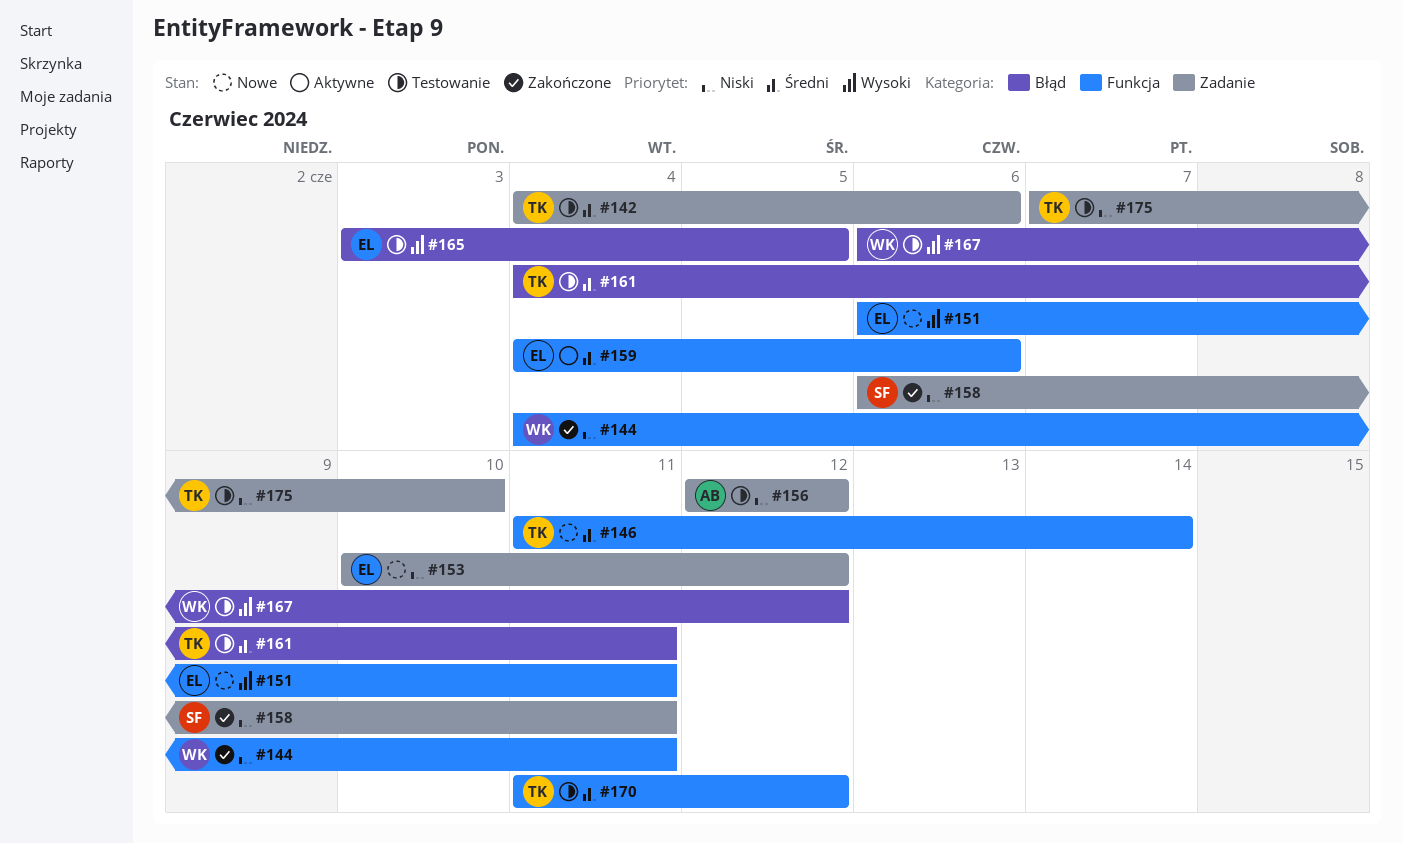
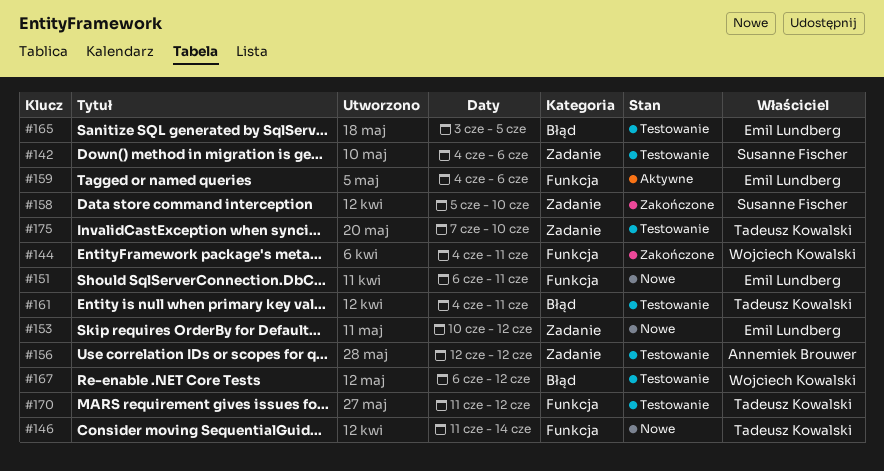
#142, owner: Tadeusz Kowalski -> Susanne Fischer
#158, start: Jun 6 -> Jun 5
#158, due: Jun 11 -> Jun 10

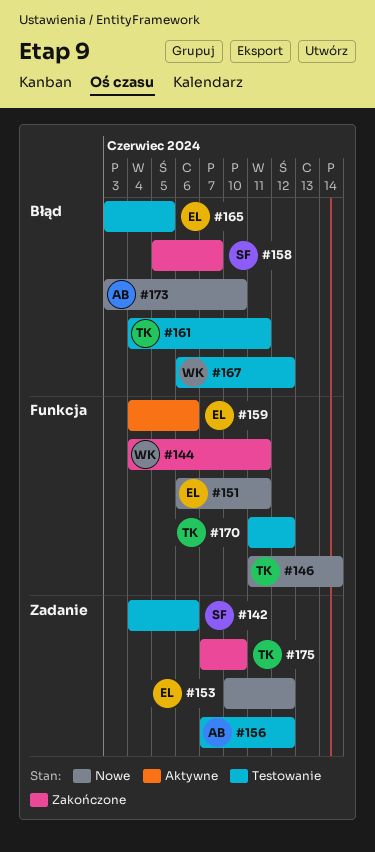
#156, start: Jun 12 -> Jun 7
#158, label: Zadanie -> Błąd
#158, due: Jun 10 -> Jun 7
#173: none -> present
#175, status: Testowanie -> Zakończone

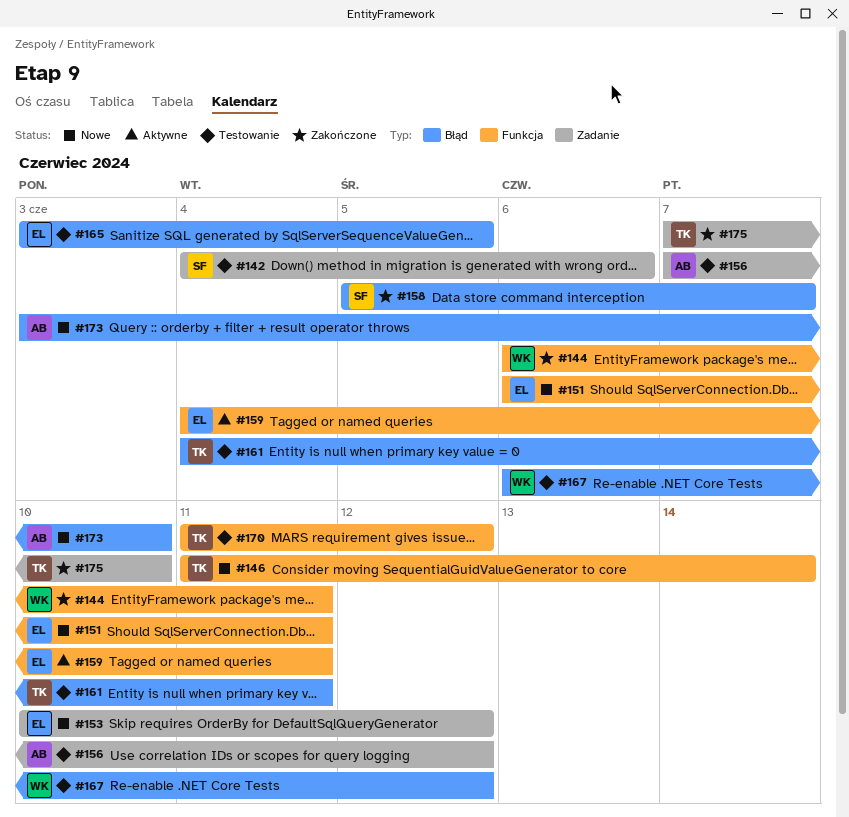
#144, start: Jun 4 -> Jun 6
#159, due: Jun 6 -> Jun 11

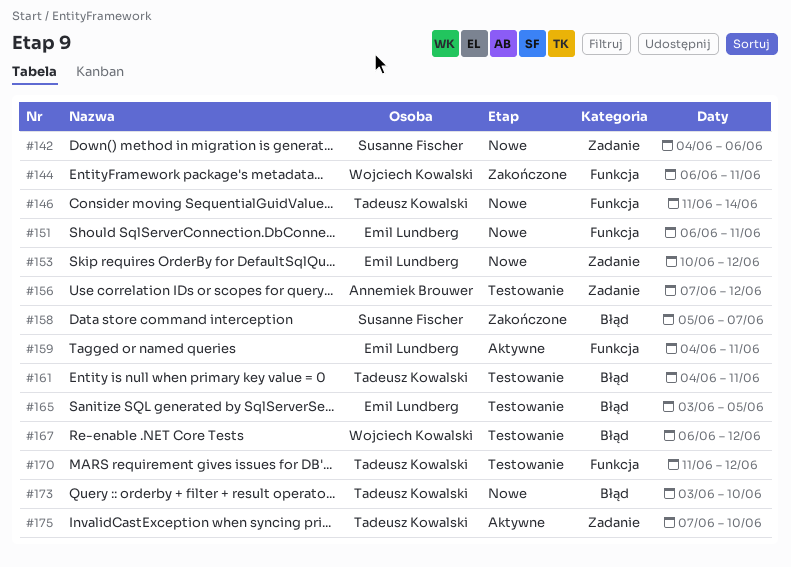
#142, status: Testowanie -> Nowe
#173, owner: Annemiek Brouwer -> Tadeusz Kowalski
#175, status: Zakończone -> Aktywne

